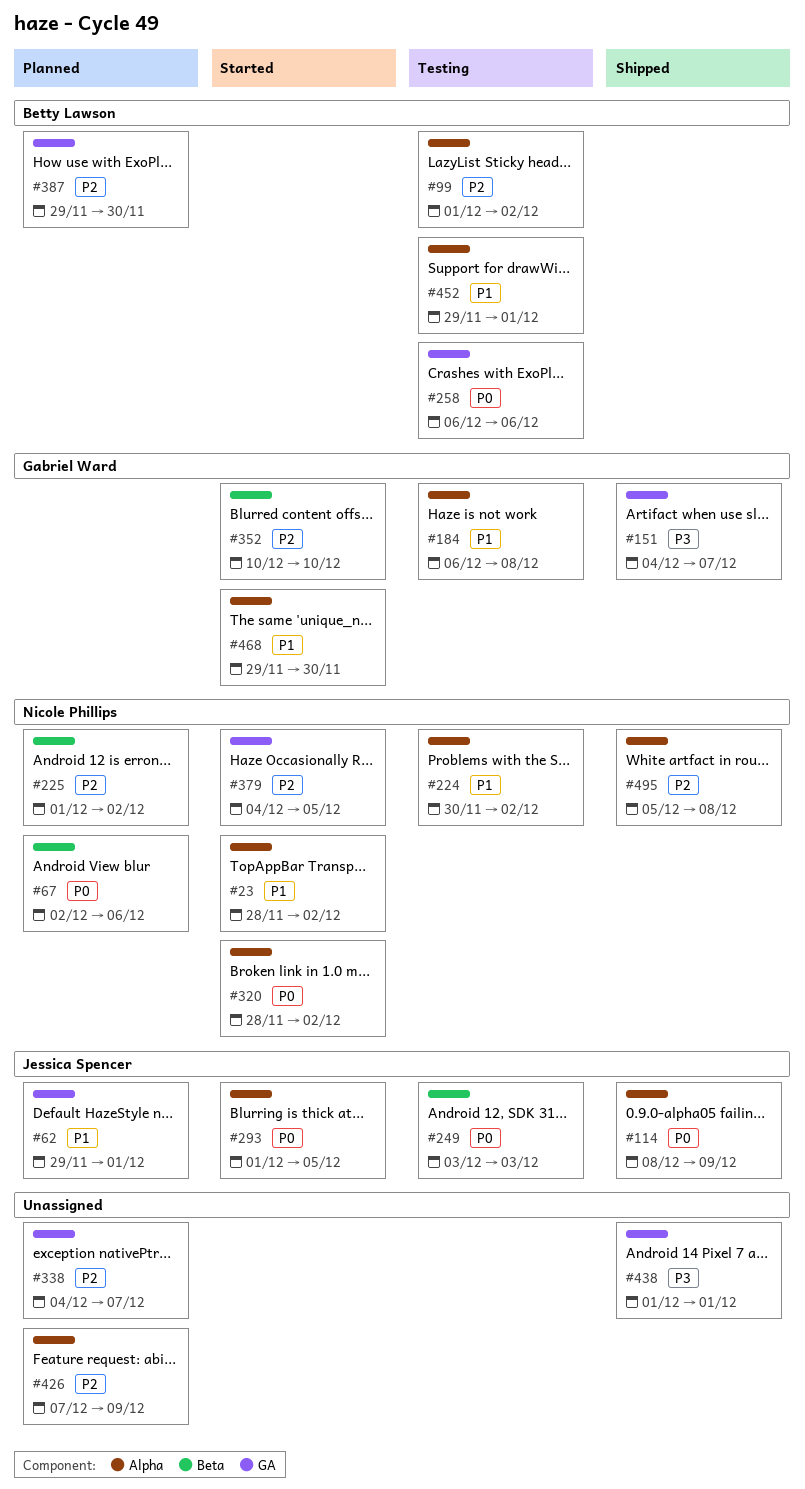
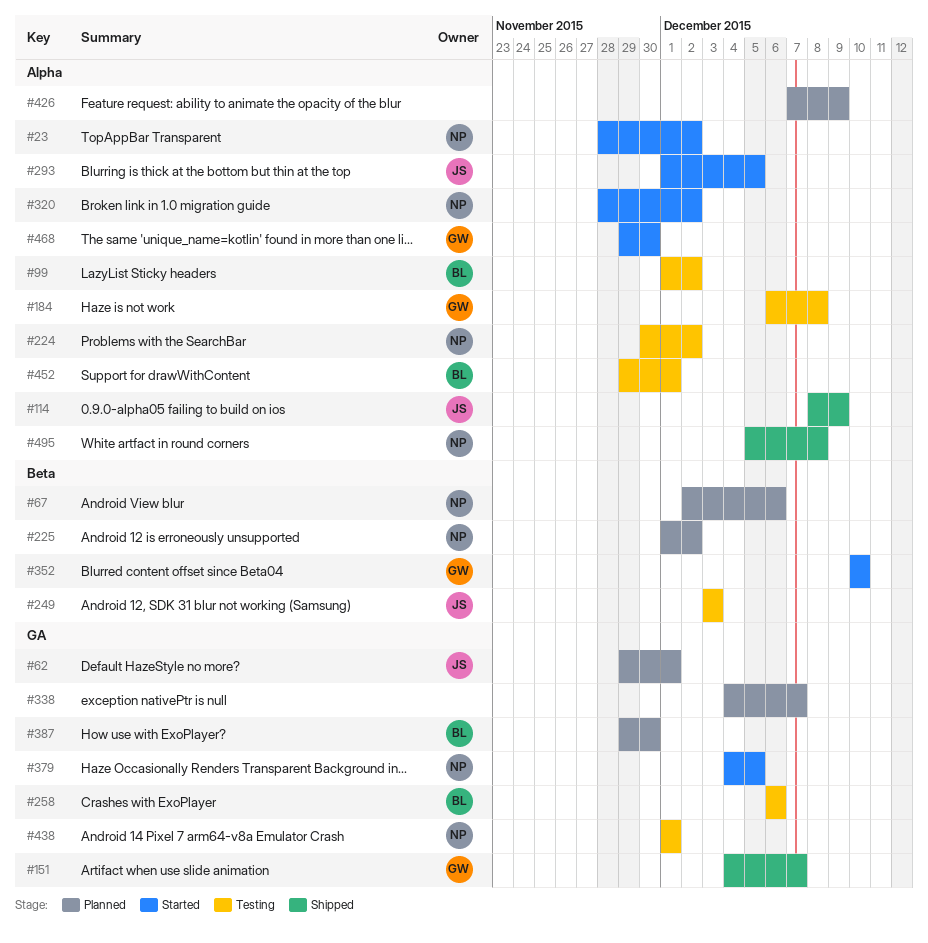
#438, status: Shipped -> Testing
#438, owner: none -> Nicole Phillips

